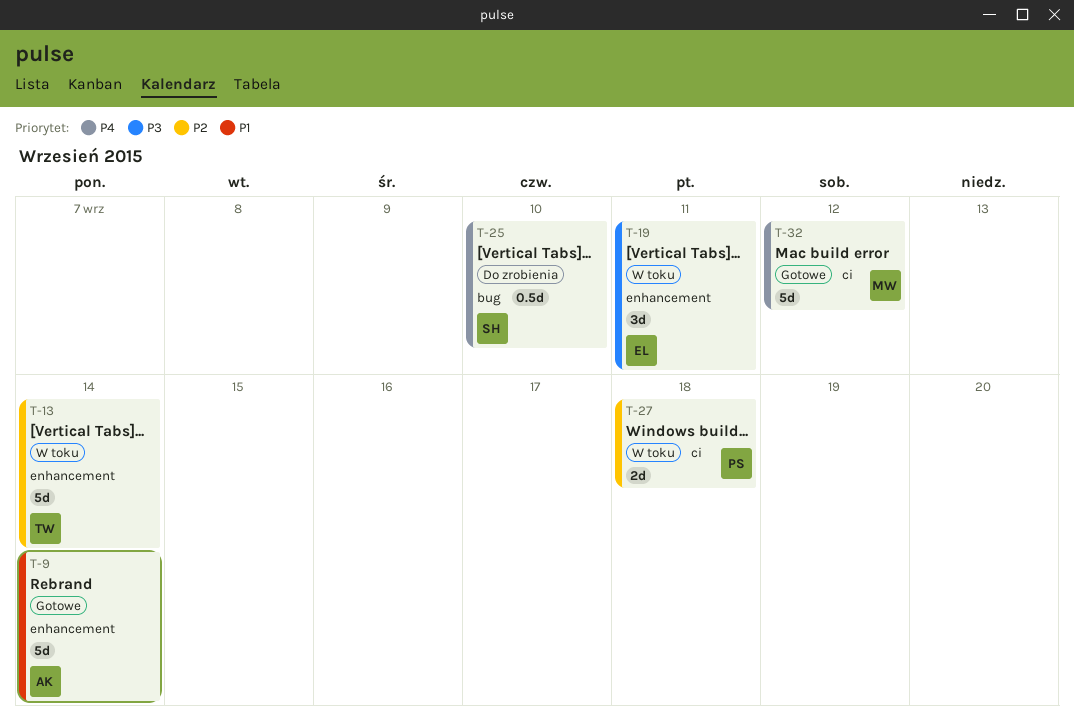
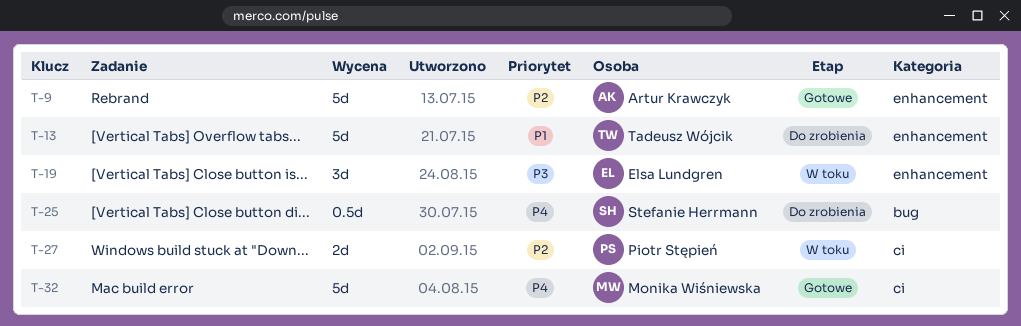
T-9, priority: P1 -> P2
T-13, status: W toku -> Do zrobienia
T-13, priority: P2 -> P1

